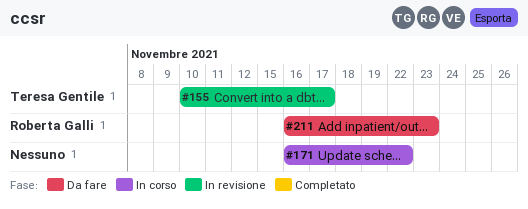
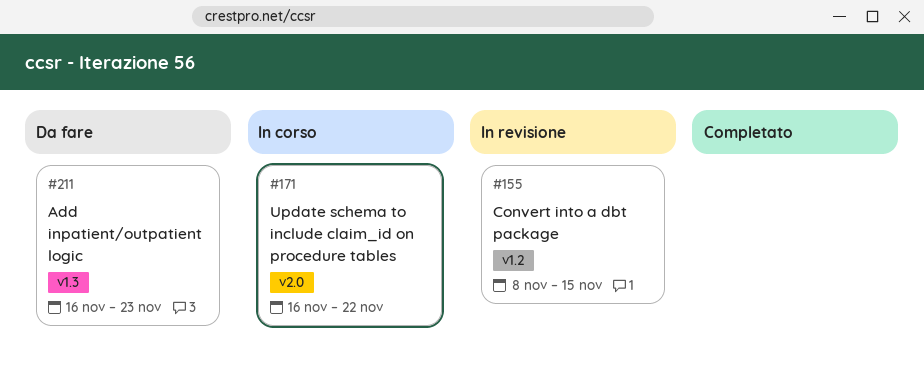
#155, start: Nov 10 -> Nov 8
#155, due: Nov 17 -> Nov 15

